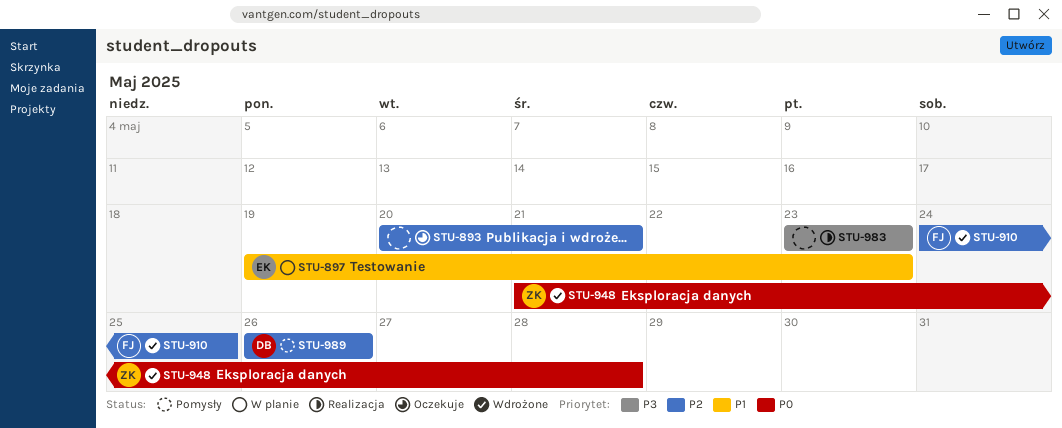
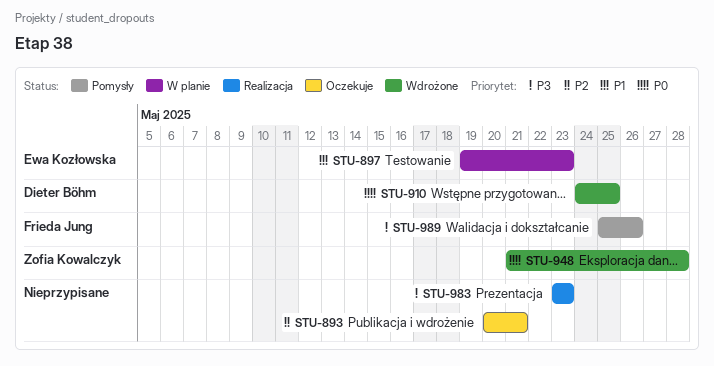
STU-910, owner: Frieda Jung -> Dieter Böhm
STU-910, priority: P2 -> P0
STU-989, owner: Dieter Böhm -> Frieda Jung
STU-989, priority: P2 -> P3
STU-989, start: May 26 -> May 25

